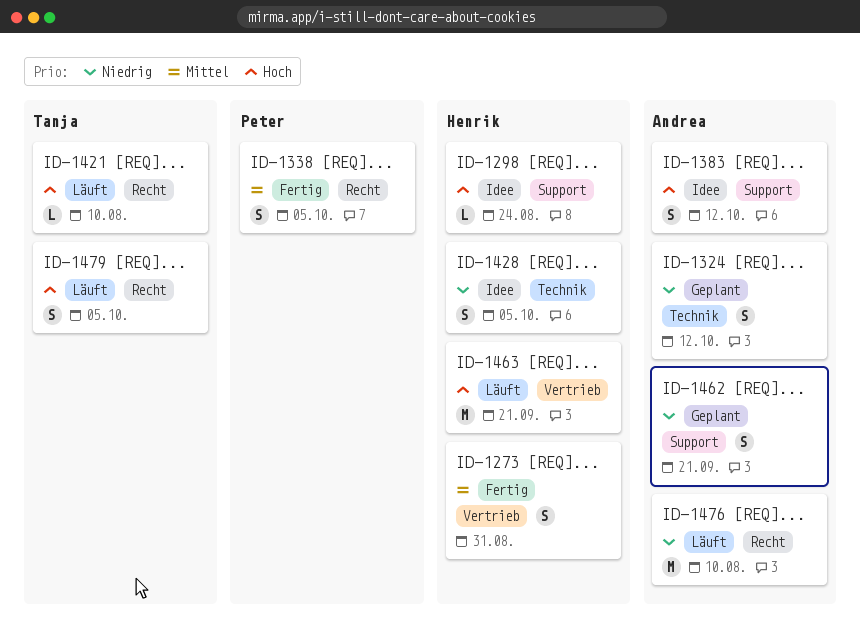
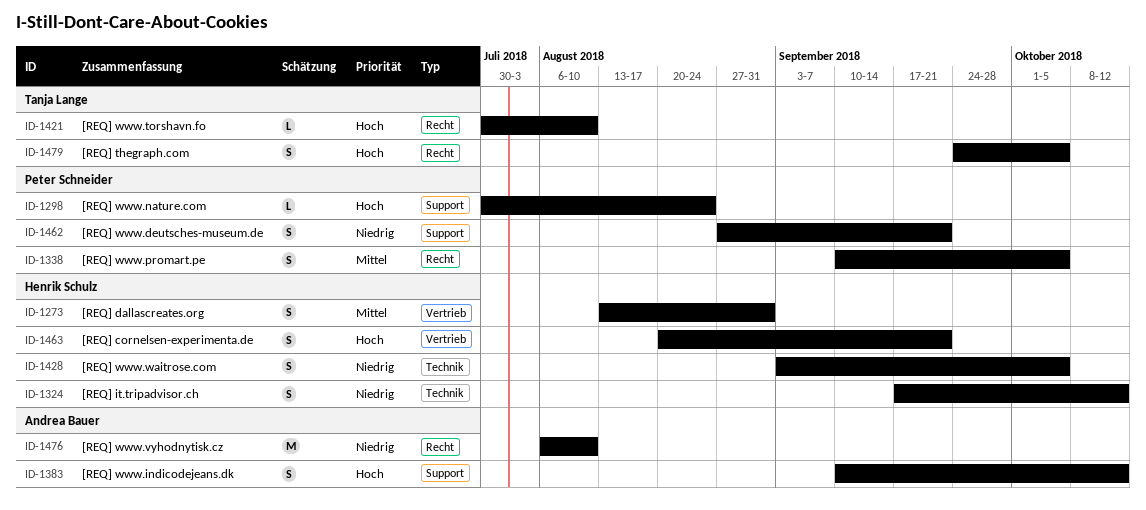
ID-1298, owner: Henrik Schulz -> Peter Schneider
ID-1324, owner: Andrea Bauer -> Henrik Schulz
ID-1462, owner: Andrea Bauer -> Peter Schneider
ID-1463, estimate: M -> S

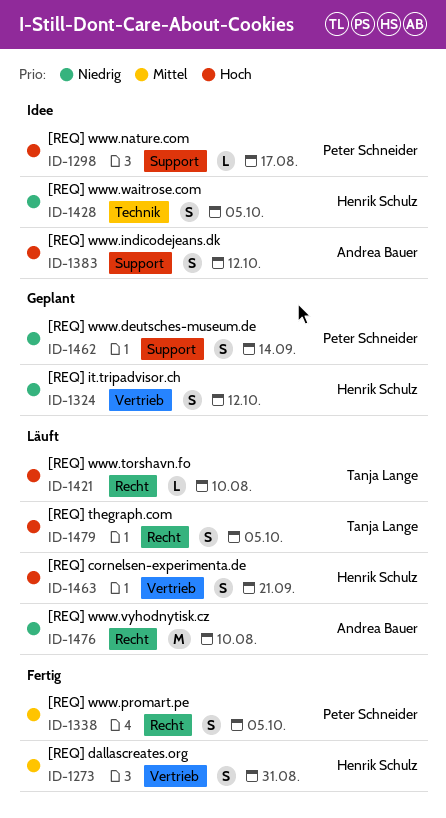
ID-1298, due: Aug 24 -> Aug 17
ID-1324, label: Technik -> Vertrieb
ID-1462, due: Sep 21 -> Sep 14

